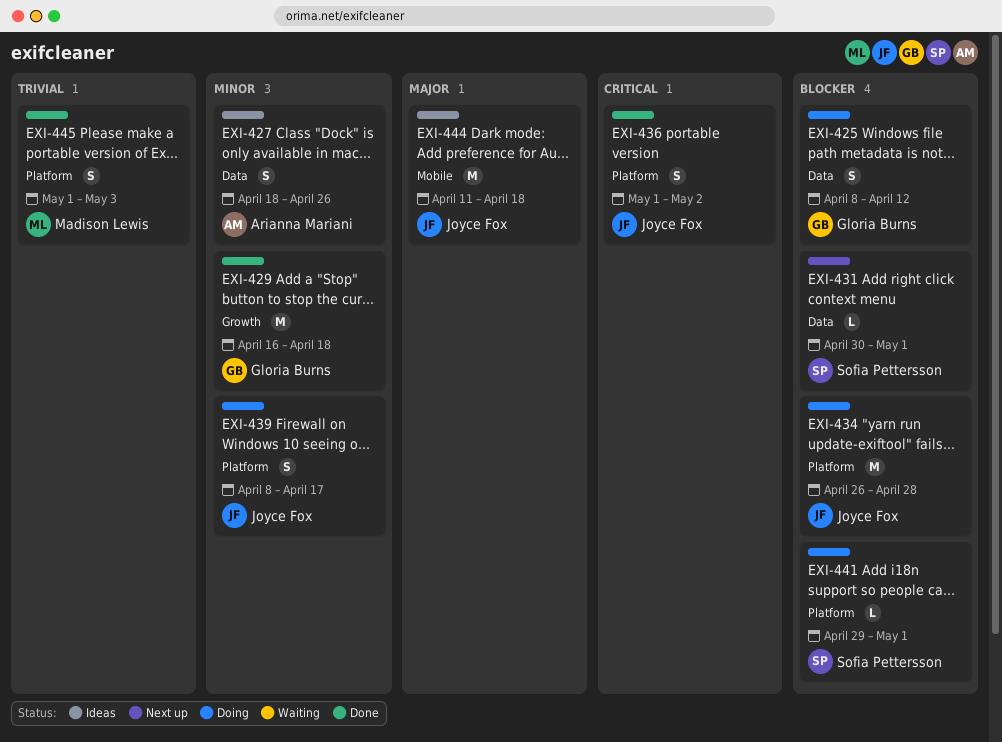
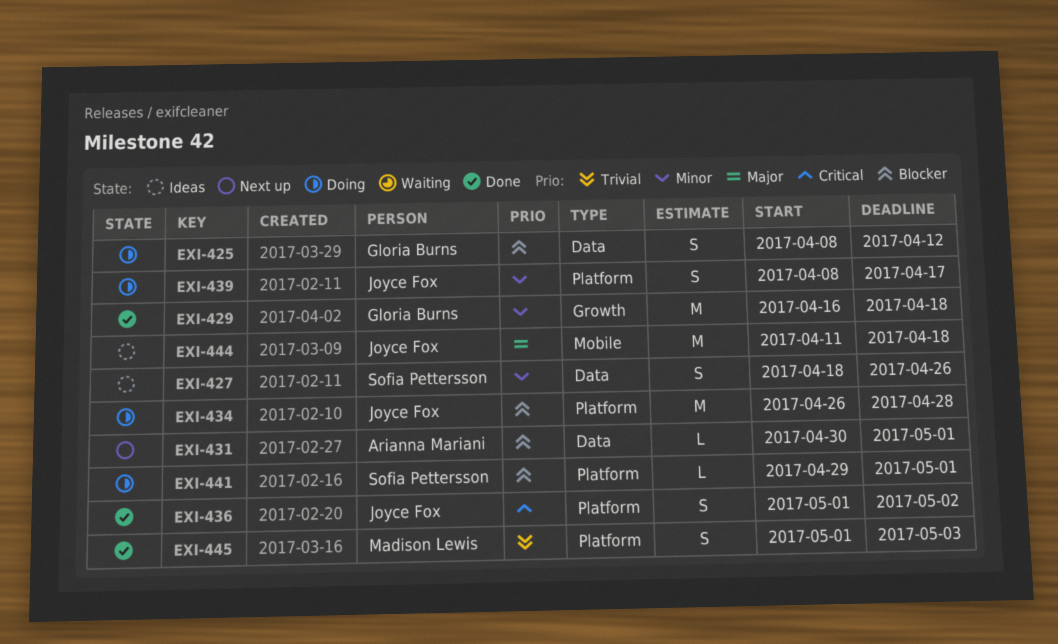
EXI-427, owner: Arianna Mariani -> Sofia Pettersson
EXI-431, owner: Sofia Pettersson -> Arianna Mariani

